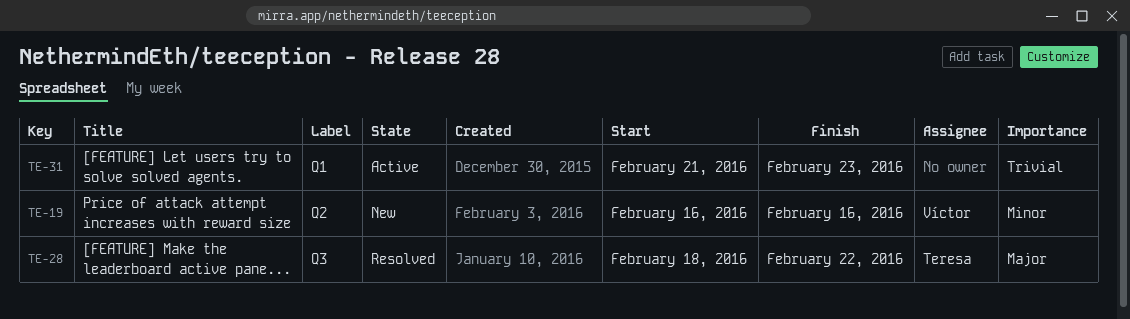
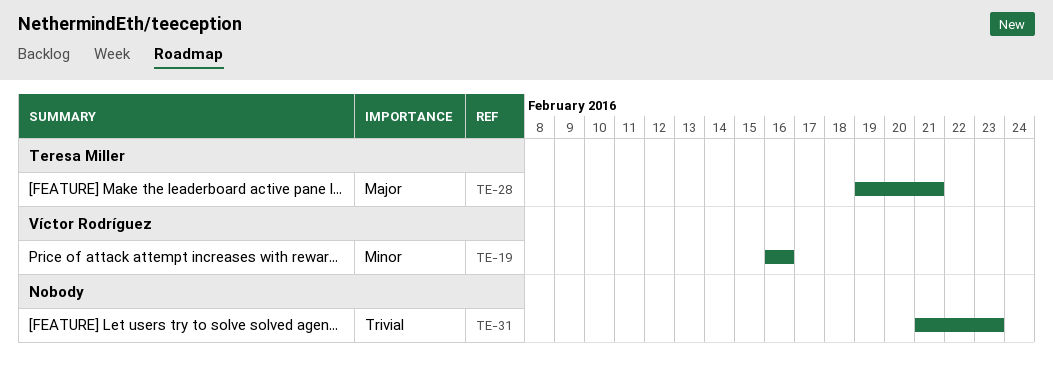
TE-28, start: Feb 18 -> Feb 19
TE-28, due: Feb 22 -> Feb 21

